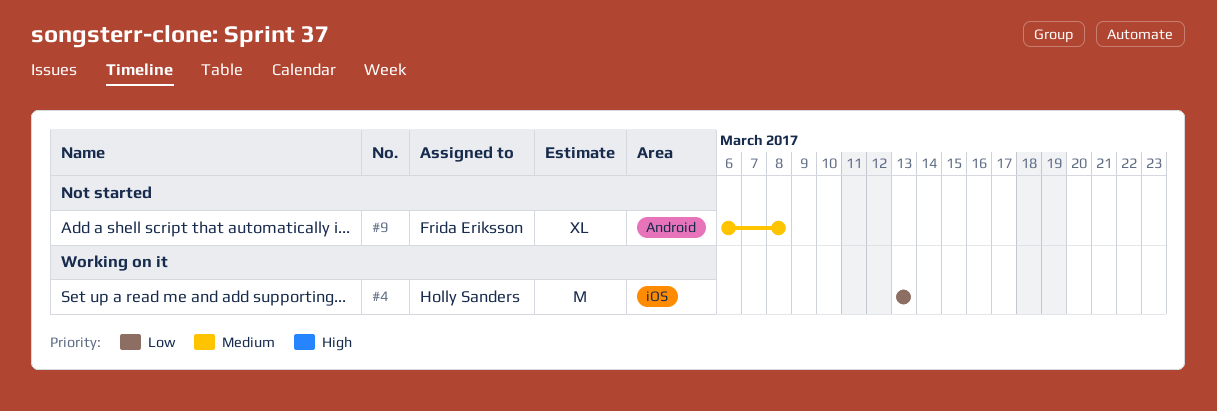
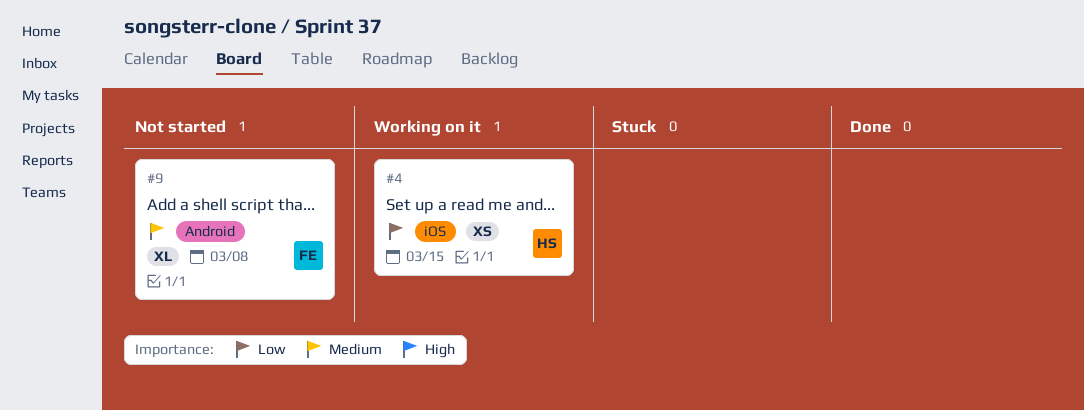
#4, estimate: M -> XS
#4, due: Mar 13 -> Mar 15

